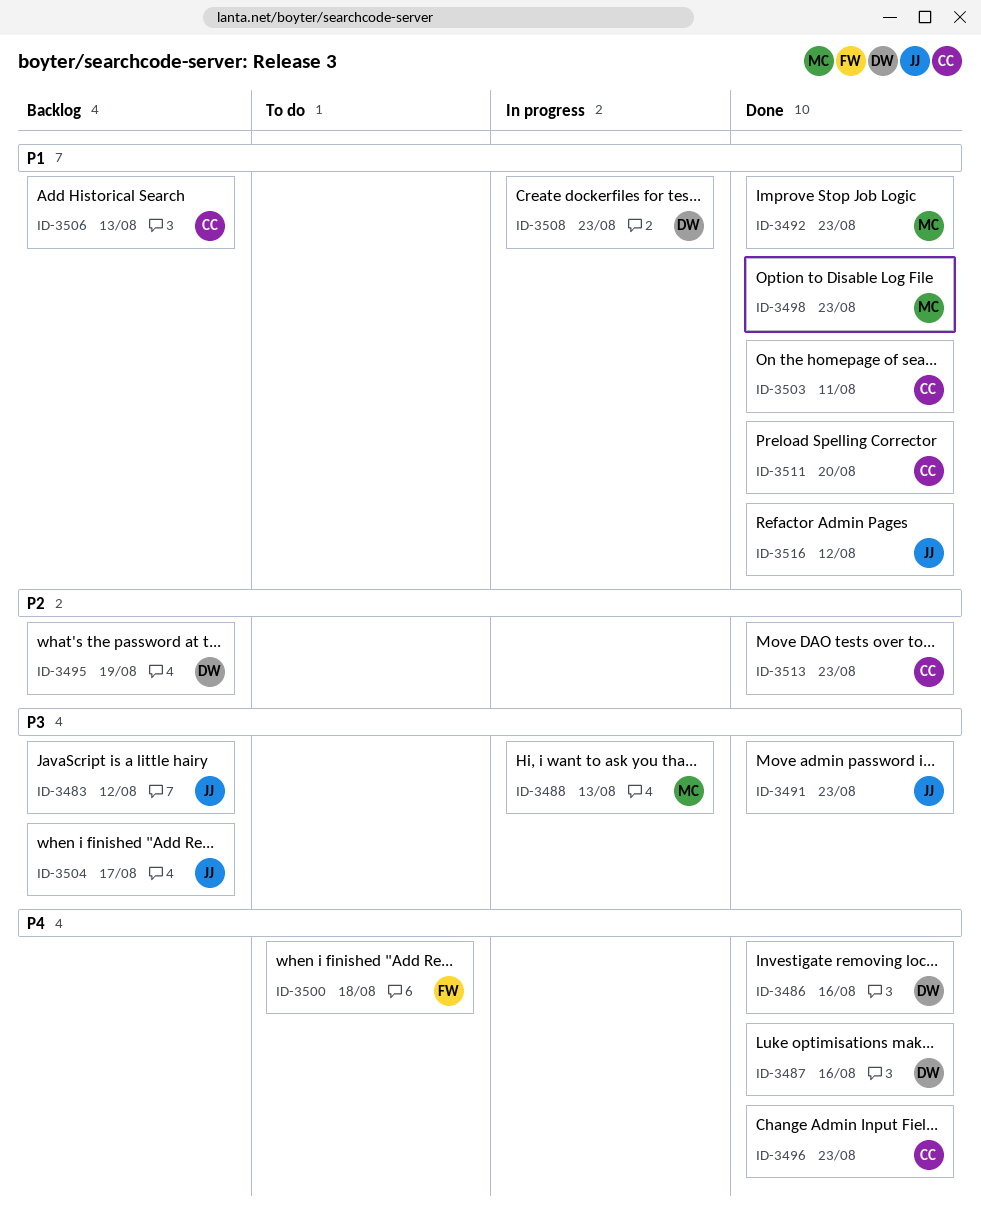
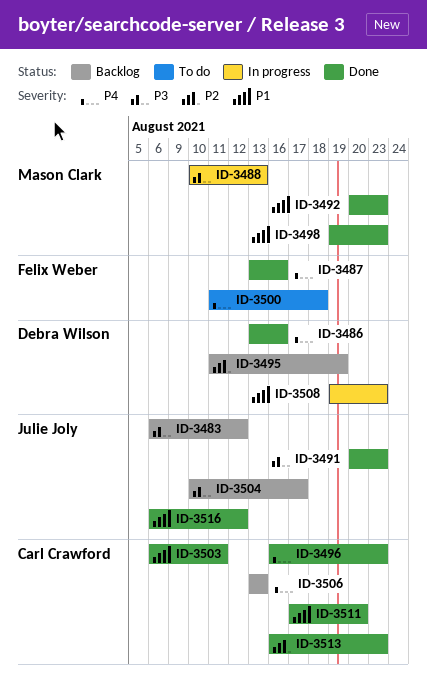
ID-3487, owner: Debra Wilson -> Felix Weber
ID-3506, priority: P1 -> P4

